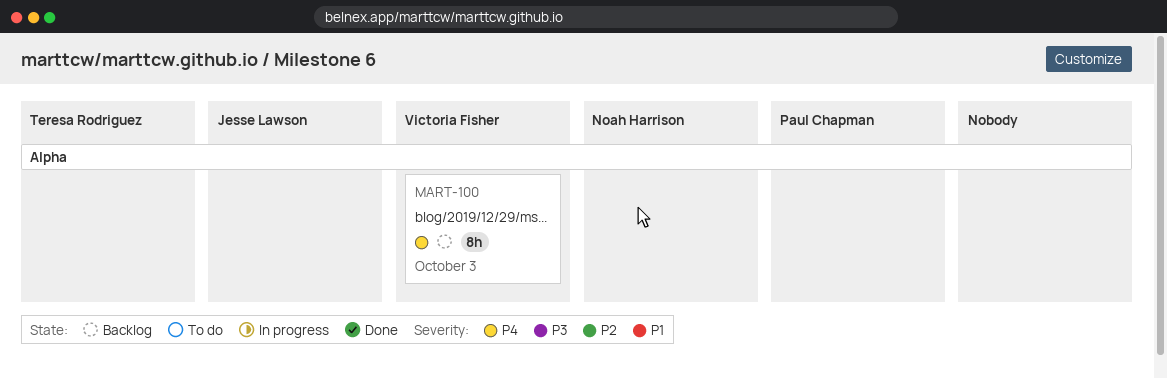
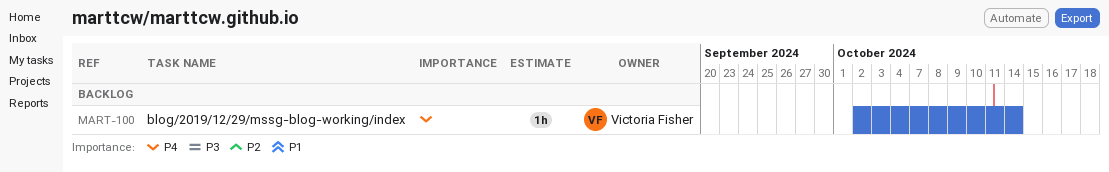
MART-100, estimate: 8h -> 1h
MART-100, due: Oct 3 -> Oct 14

